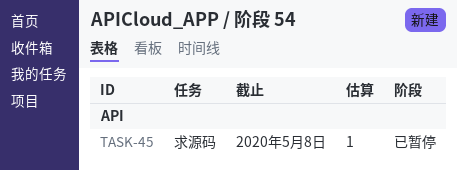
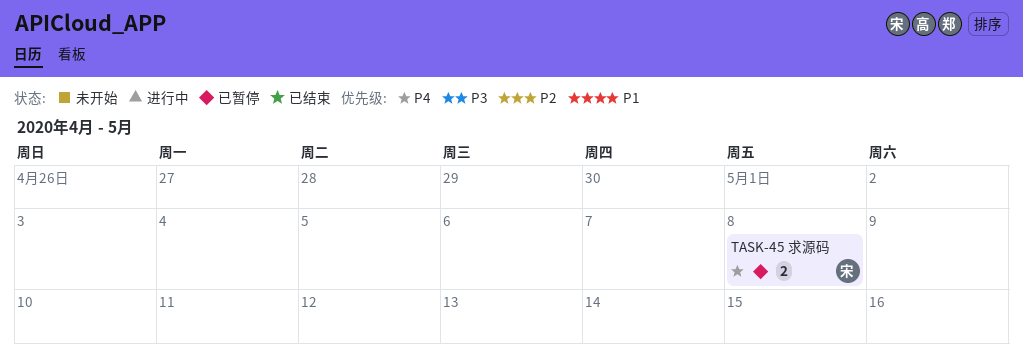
TASK-45, estimate: 1 -> 2

